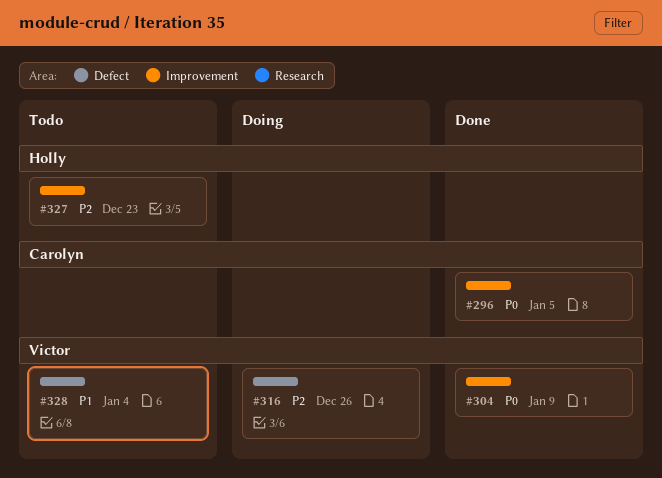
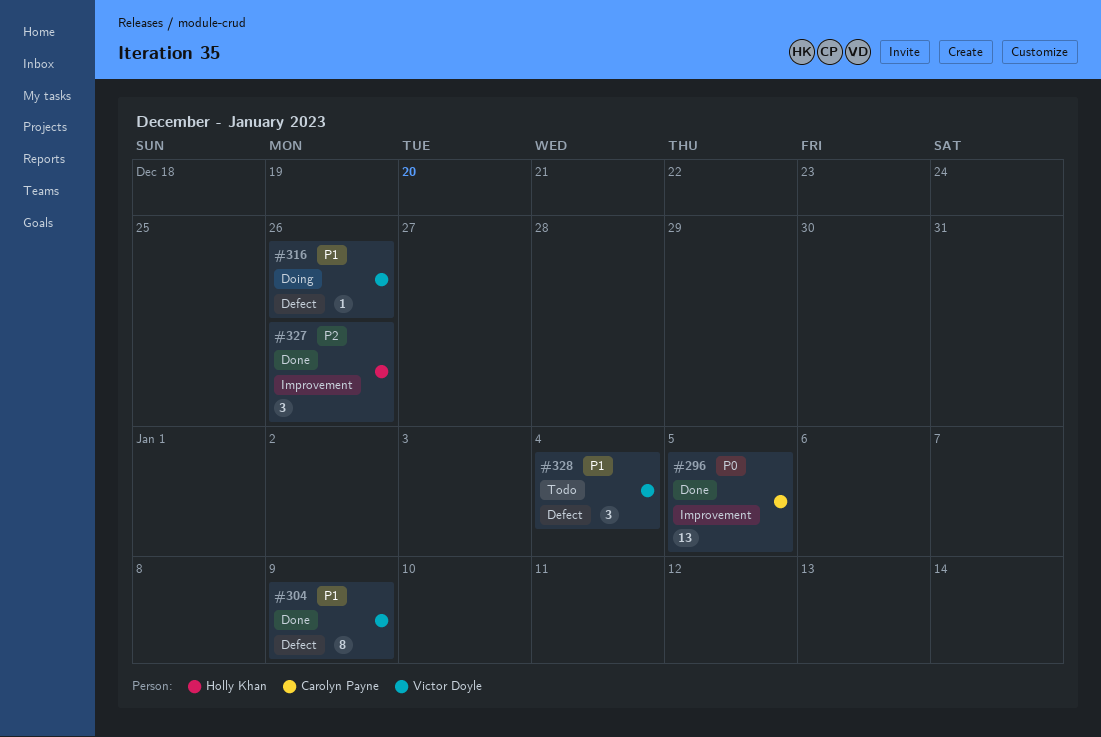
#304, priority: P0 -> P1
#304, label: Improvement -> Defect
#316, priority: P2 -> P1
#327, status: Todo -> Done
#327, due: Dec 23 -> Dec 26

